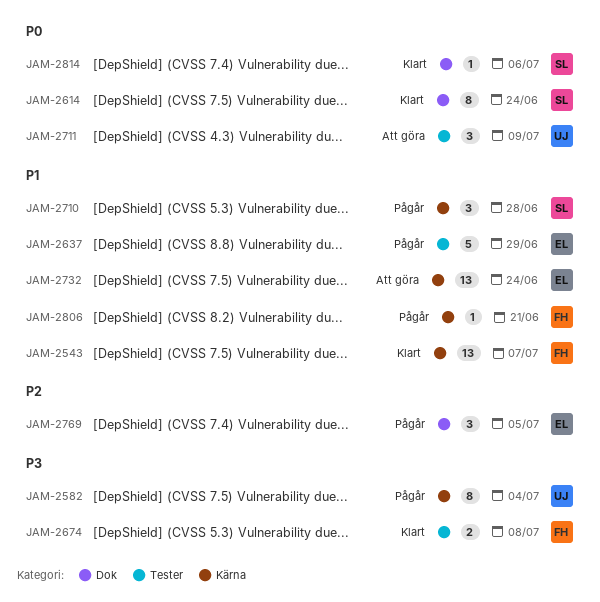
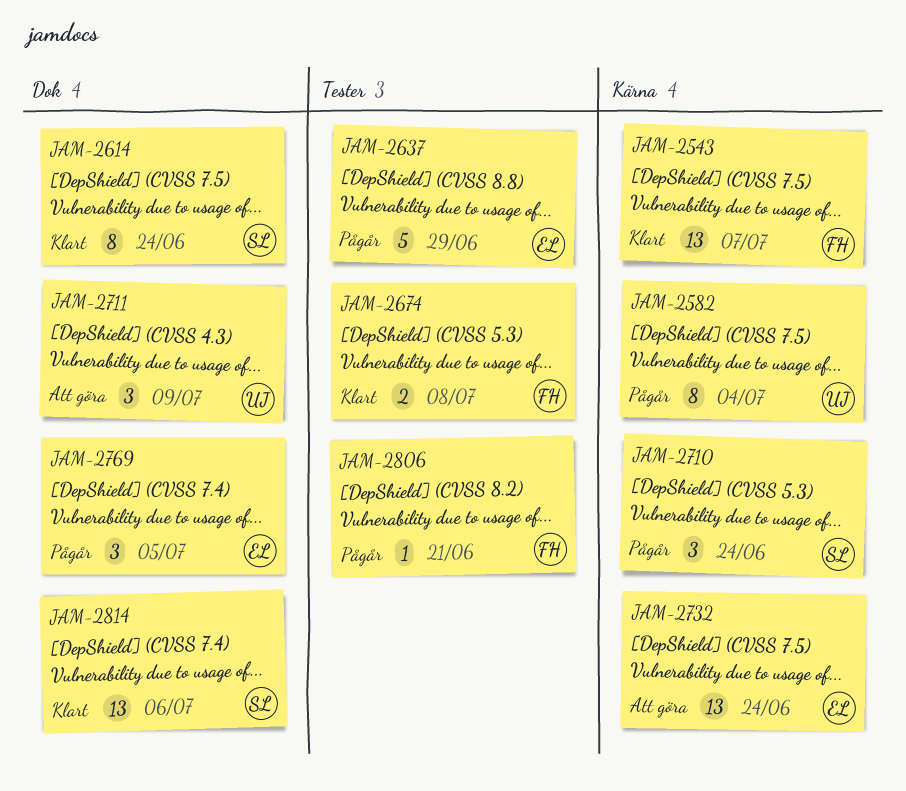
JAM-2710, due: Jun 28 -> Jun 24
JAM-2711, label: Tester -> Dok
JAM-2806, label: Kärna -> Tester
JAM-2814, estimate: 1 -> 13

